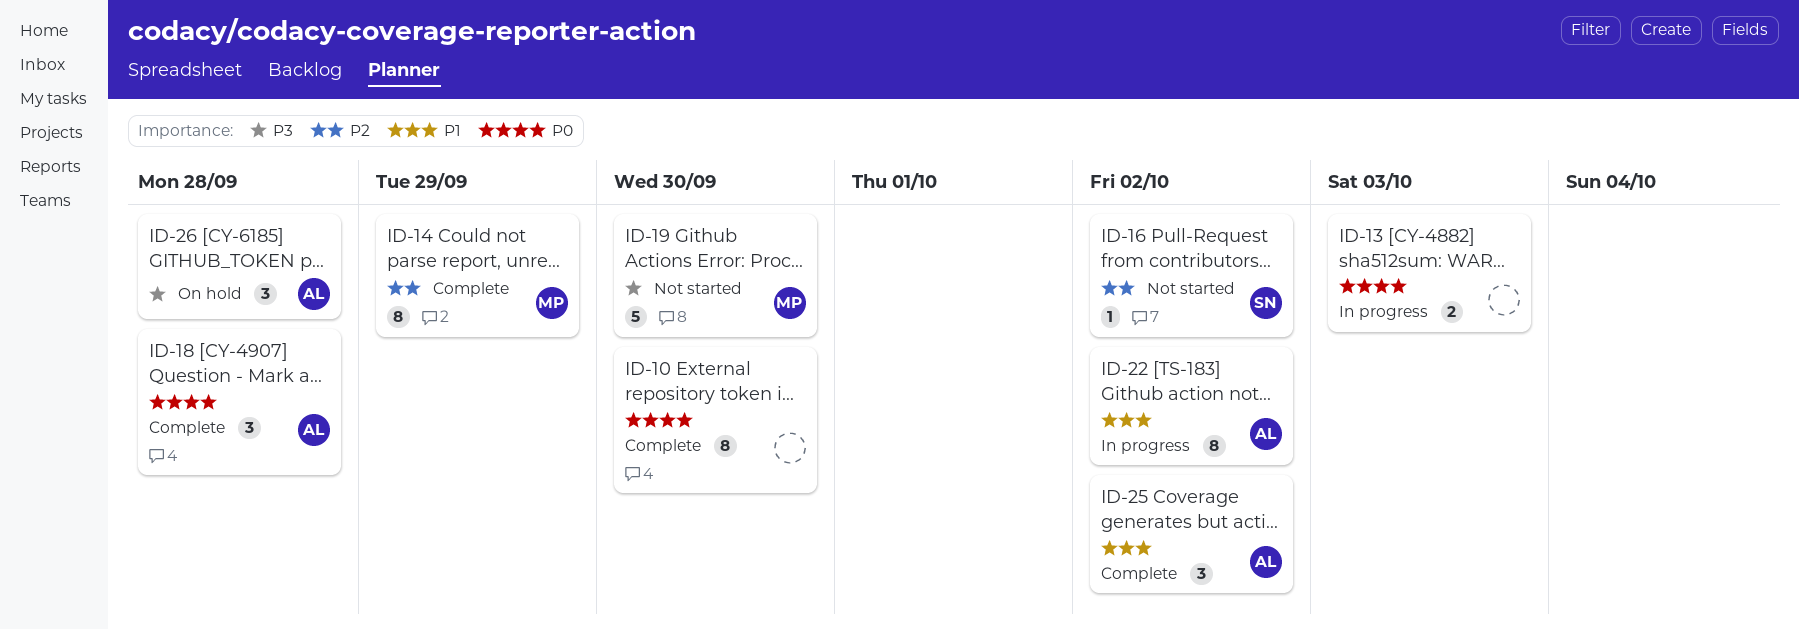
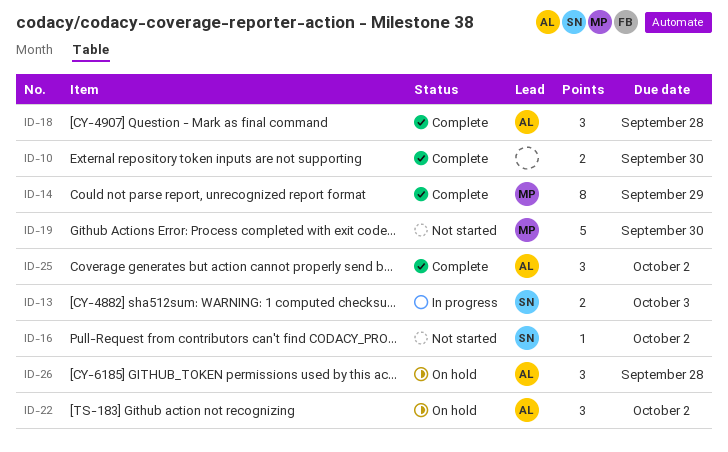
ID-10, estimate: 8 -> 2
ID-13, owner: none -> SN
ID-22, status: In progress -> On hold
ID-22, estimate: 8 -> 3

